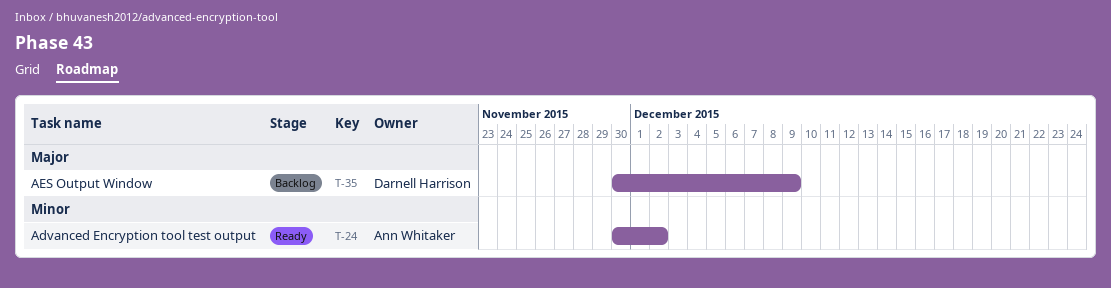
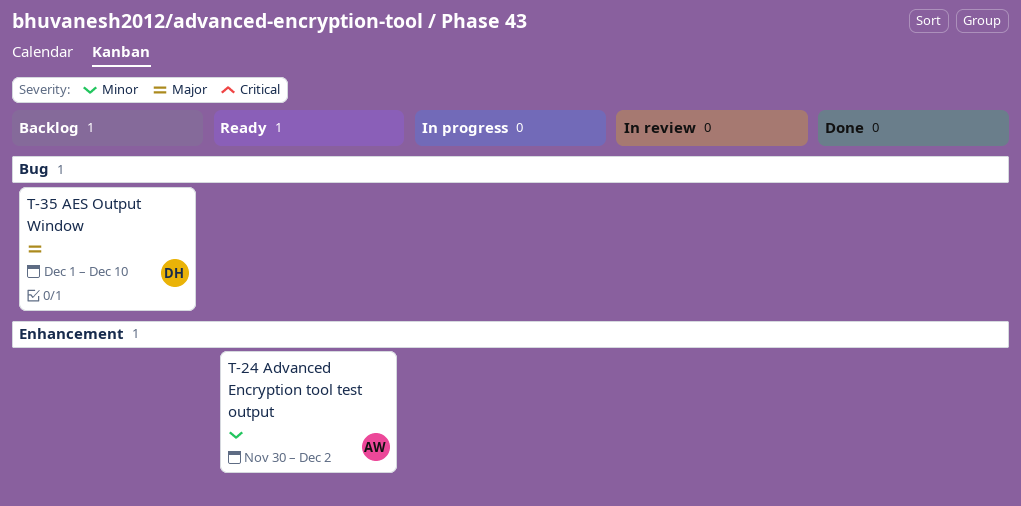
T-35, start: Nov 30 -> Dec 1
T-35, due: Dec 9 -> Dec 10

